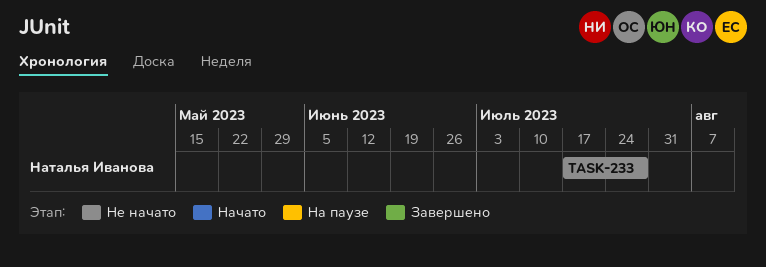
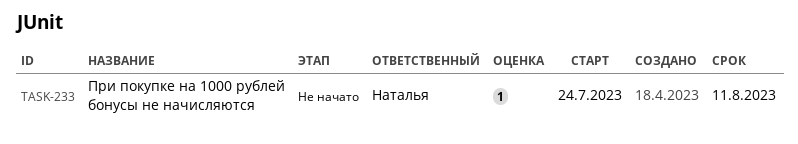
TASK-233, start: Jul 17 -> Jul 24
TASK-233, due: Jul 28 -> Aug 11

